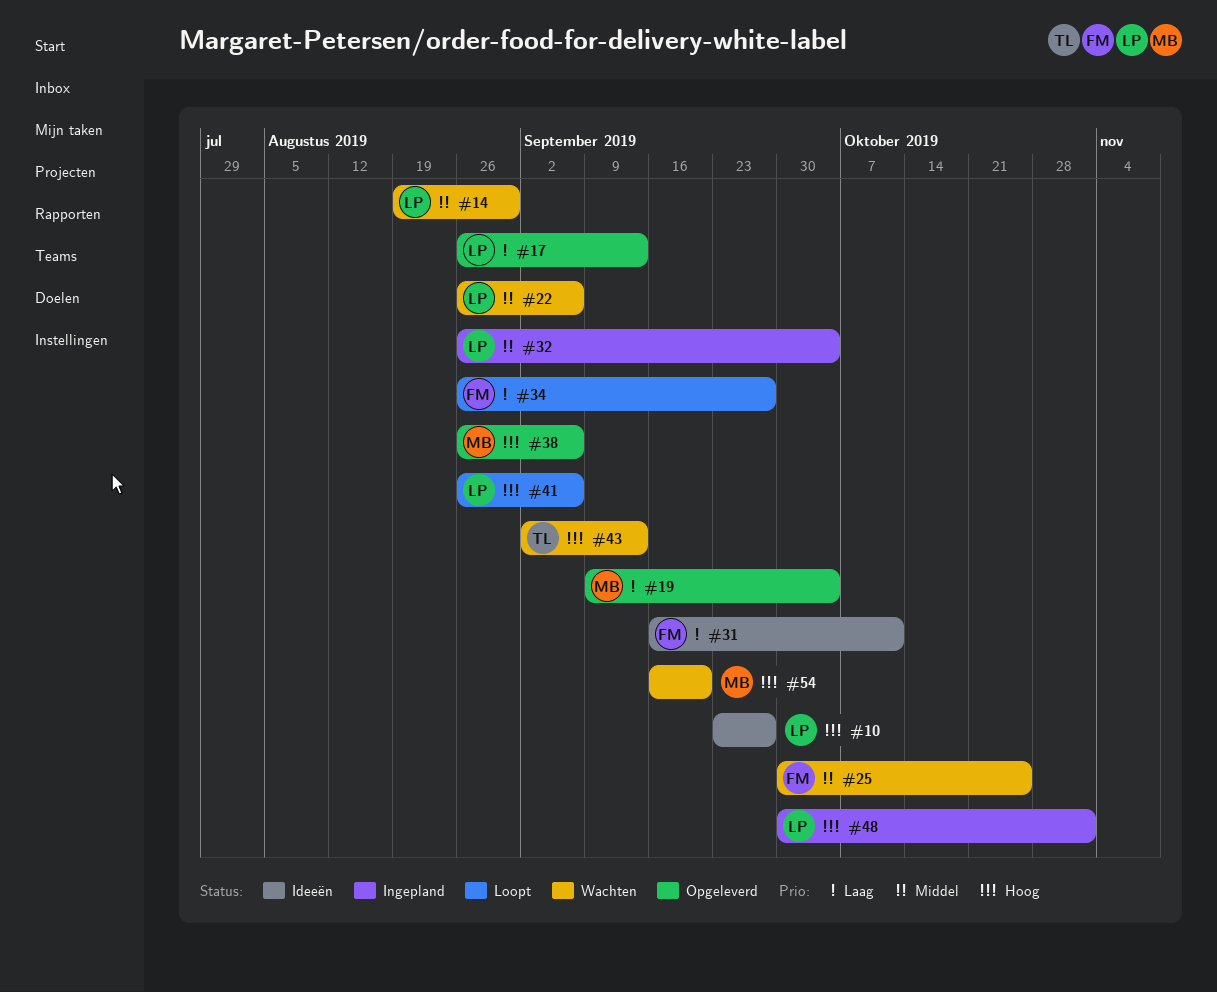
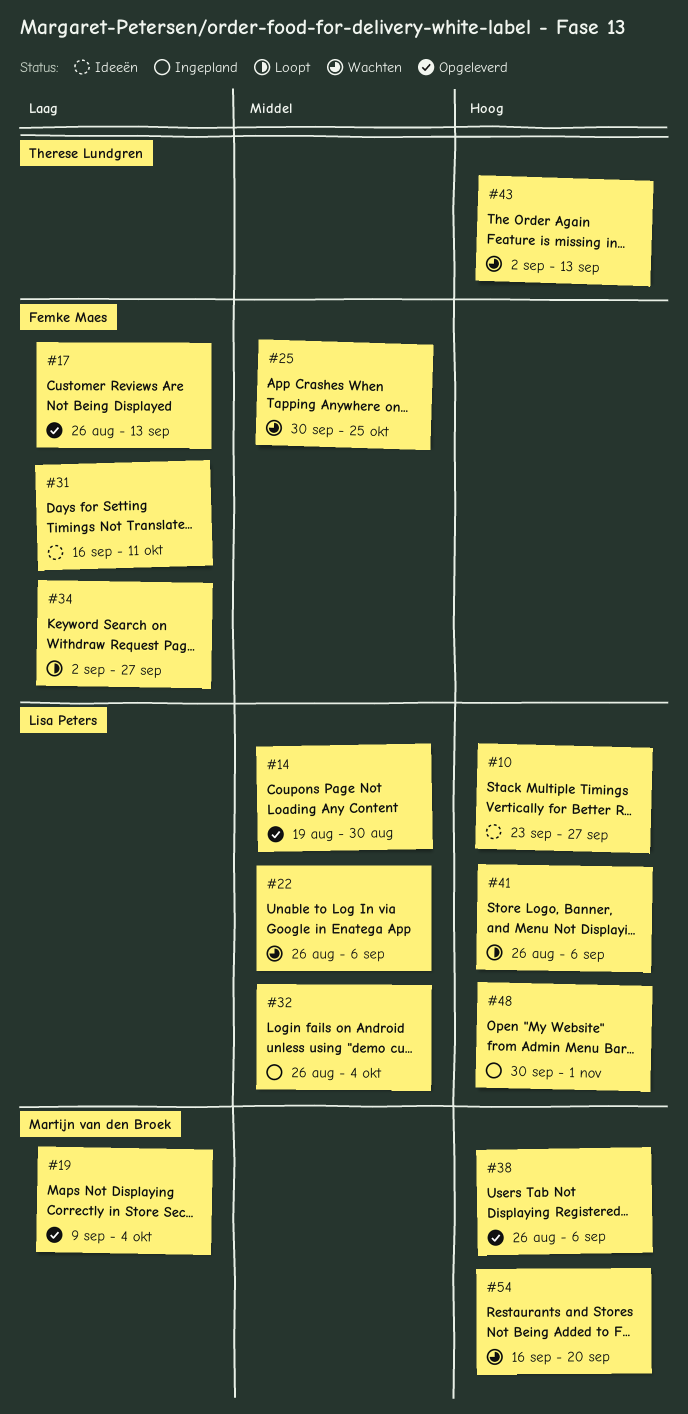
#14, status: Wachten -> Opgeleverd
#17, owner: Lisa Peters -> Femke Maes
#34, start: Aug 26 -> Sep 2

